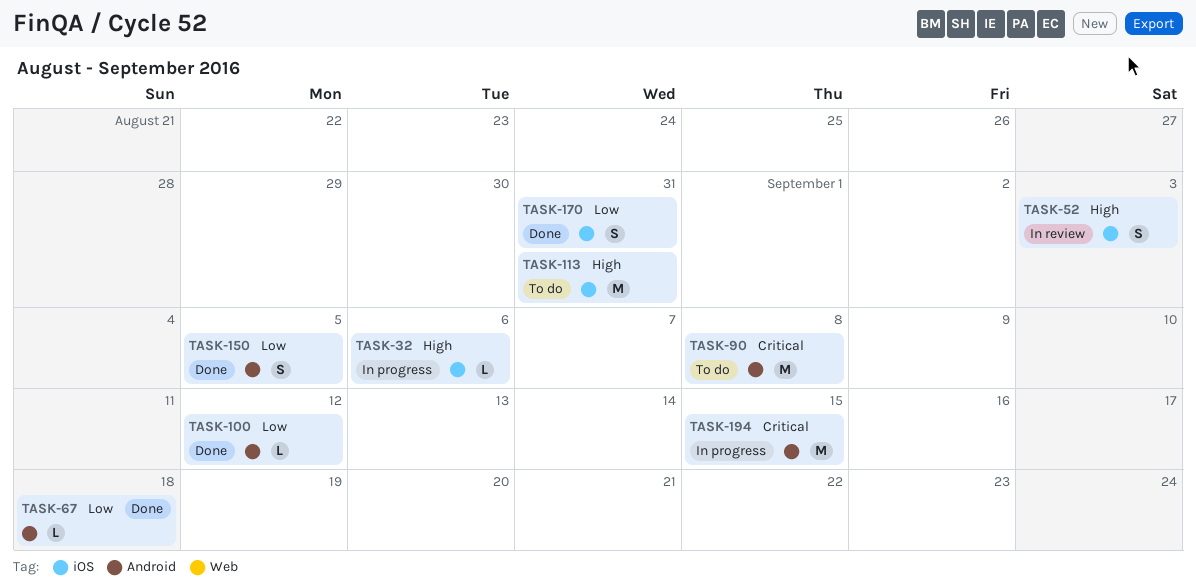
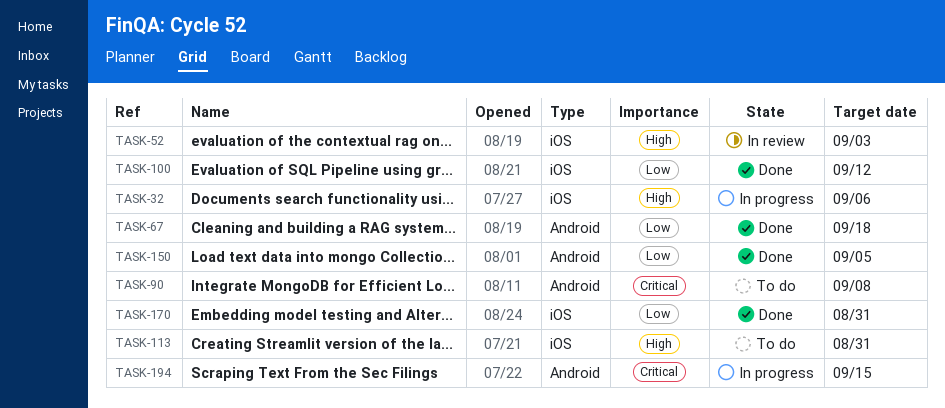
TASK-100, label: Android -> iOS

